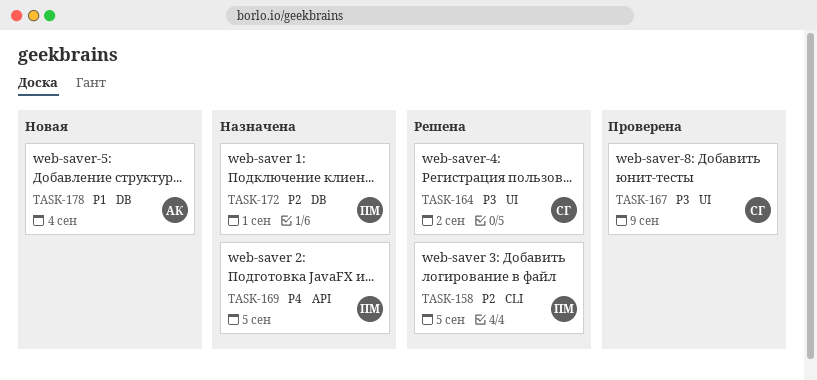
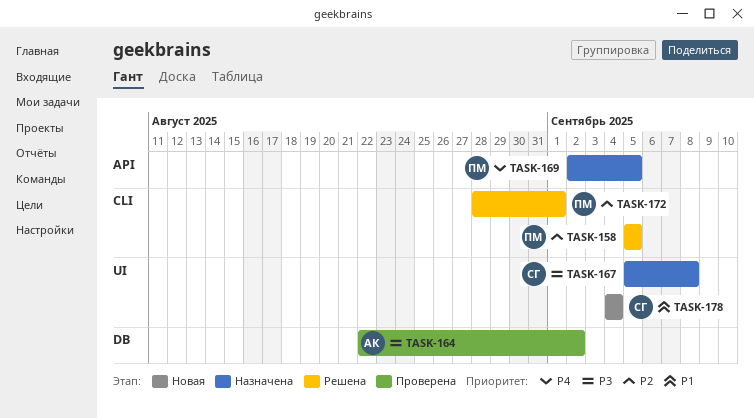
TASK-164, status: Решена -> Проверена
TASK-164, owner: СГ -> АК
TASK-164, label: UI -> DB
TASK-167, status: Проверена -> Назначена
TASK-167, due: Sep 9 -> Sep 8
TASK-172, status: Назначена -> Решена
TASK-172, label: DB -> CLI
TASK-178, owner: АК -> СГ
TASK-178, label: DB -> UI

